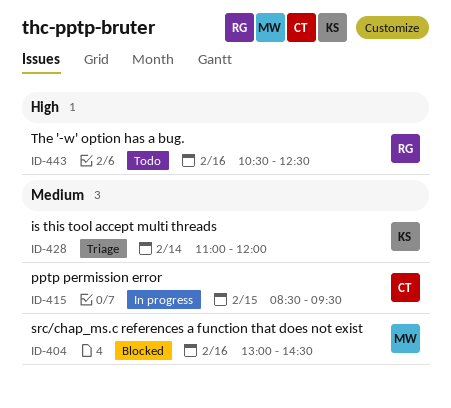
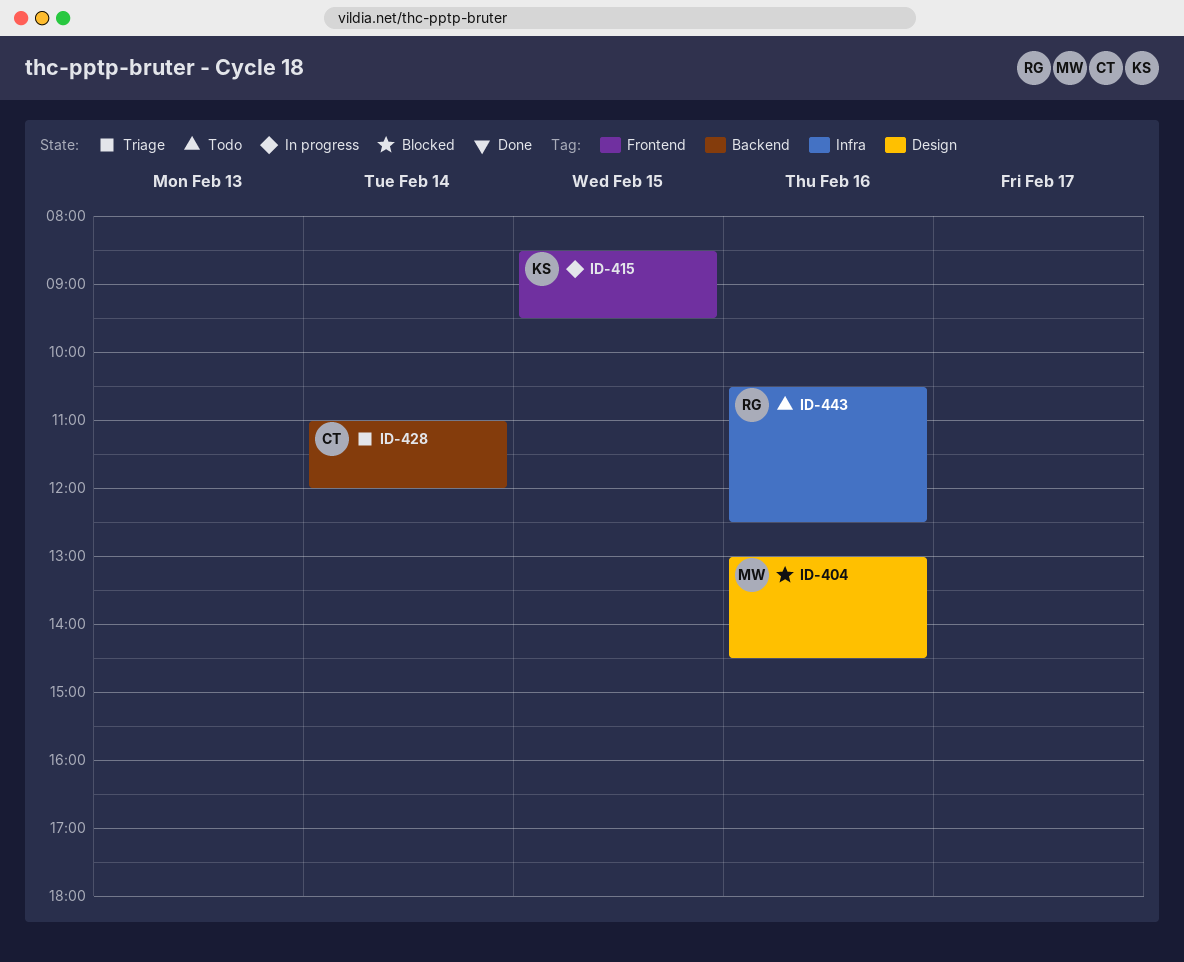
ID-415, owner: CT -> KS
ID-428, owner: KS -> CT

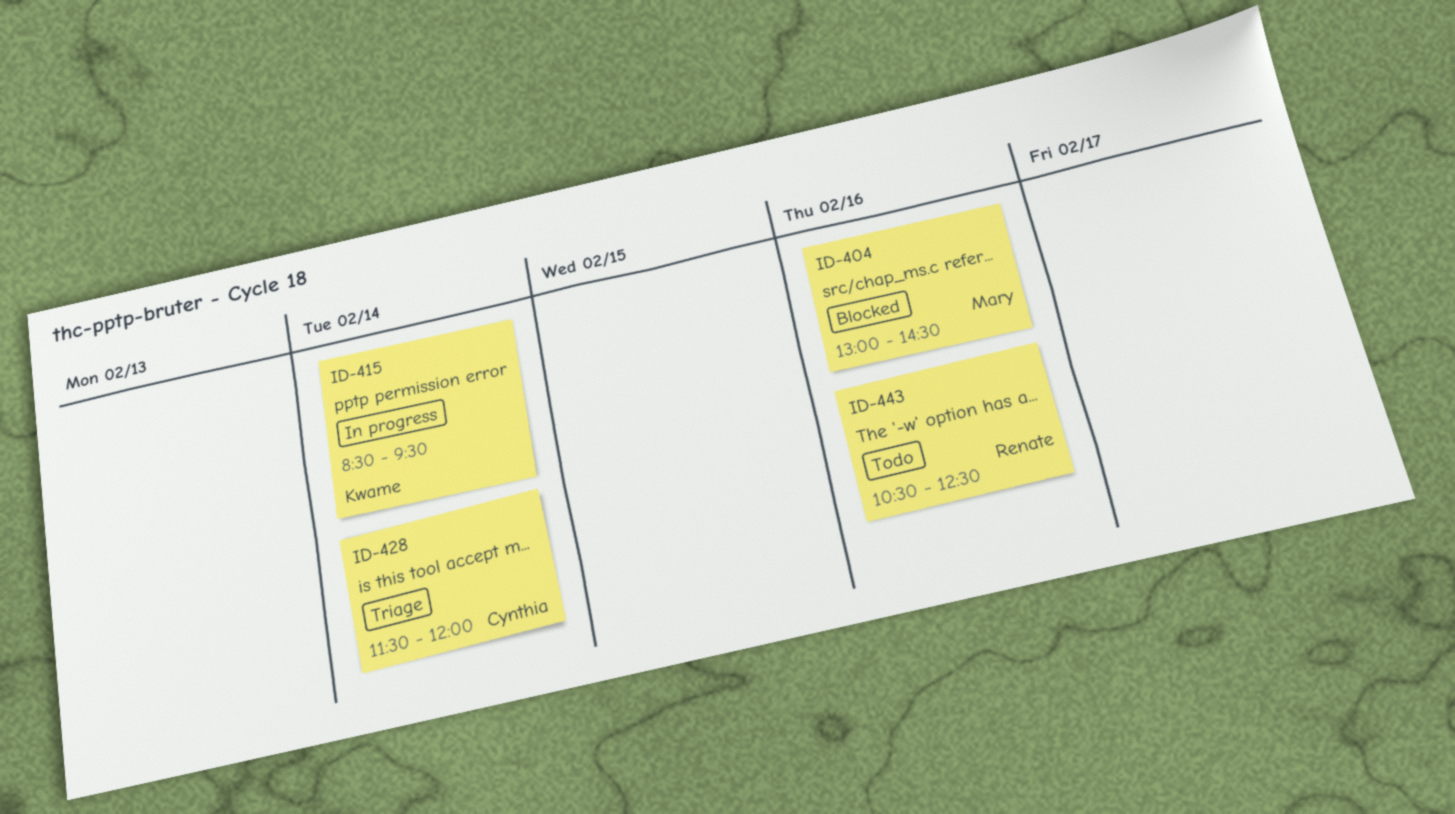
ID-415, day: Feb 15 -> Feb 14
ID-428, begins: 11:00 -> 11:30

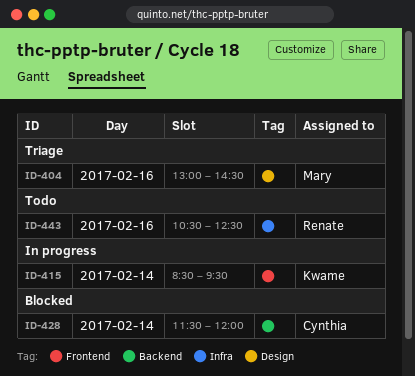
ID-404, status: Blocked -> Triage
ID-428, status: Triage -> Blocked

